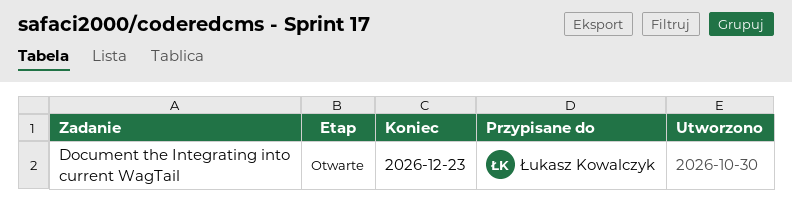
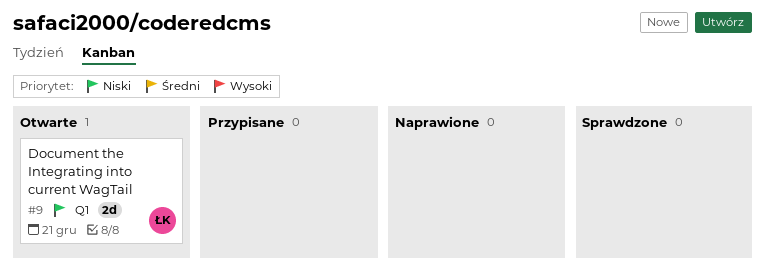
Document the Integrating into current WagTail, due: Dec 23 -> Dec 21

